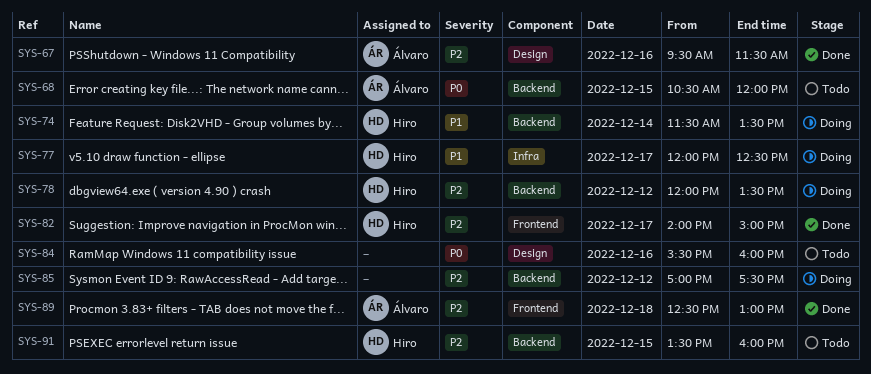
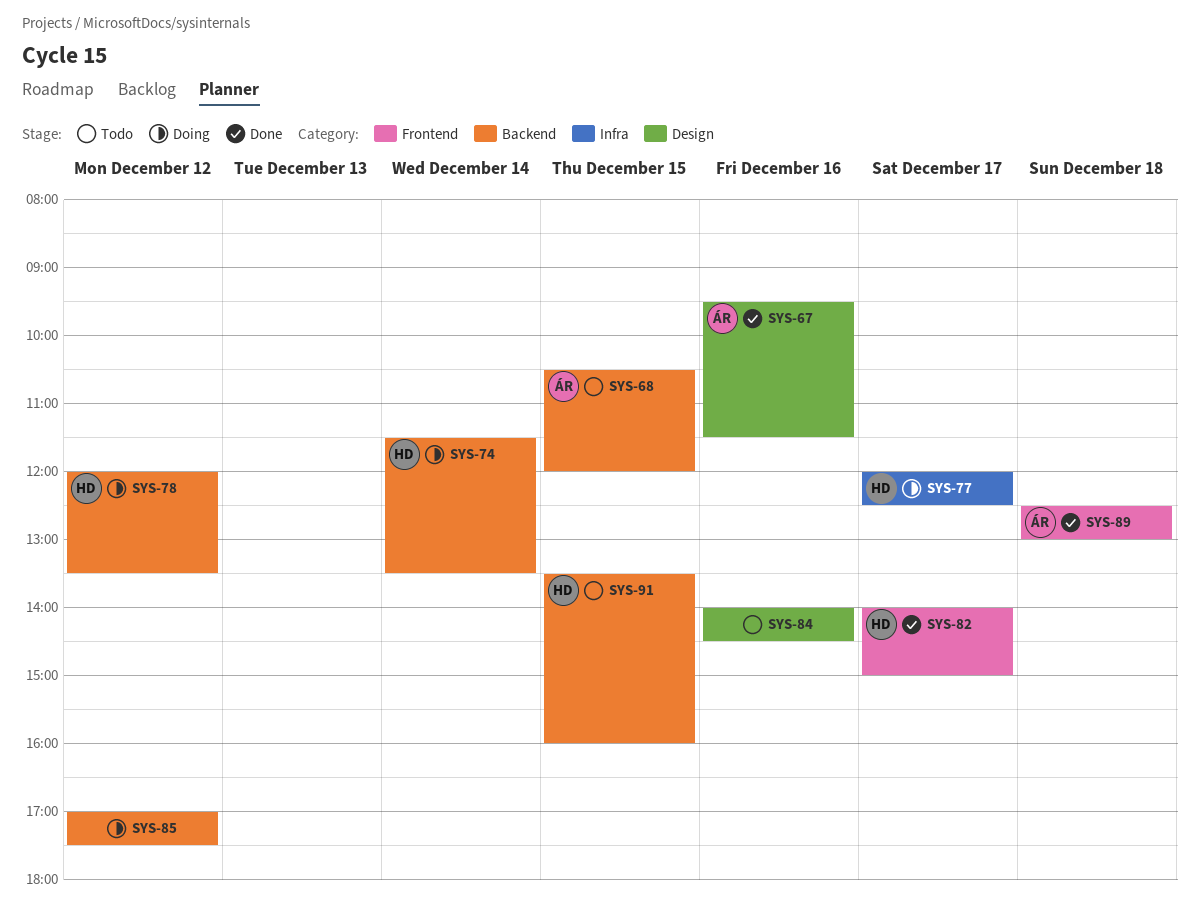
SYS-84, begins: 15:30 -> 14:00
SYS-84, ends: 16:00 -> 14:30

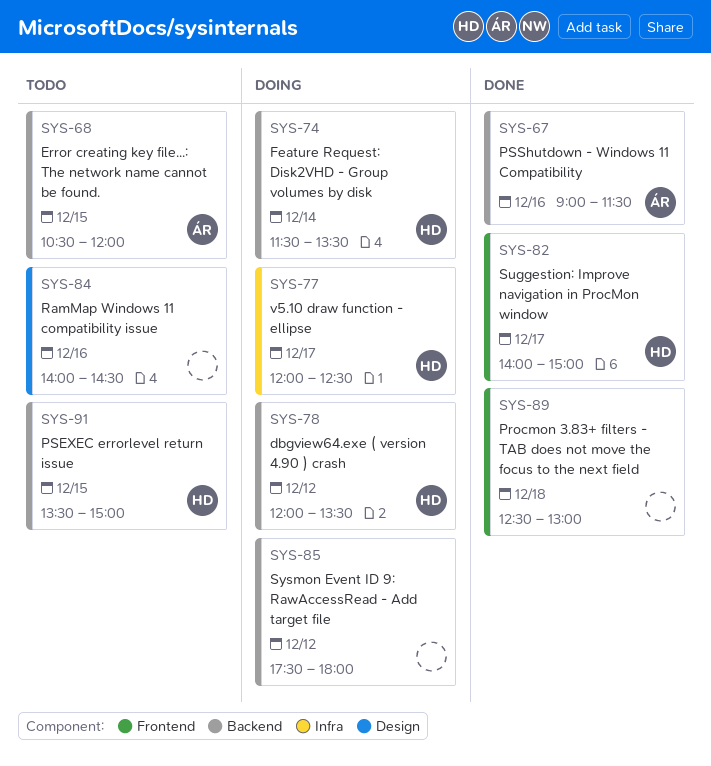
SYS-67, label: Design -> Backend
SYS-67, begins: 09:30 -> 09:00
SYS-85, begins: 17:00 -> 17:30
SYS-85, ends: 17:30 -> 18:00
SYS-89, owner: ÁR -> none
SYS-91, ends: 16:00 -> 15:00

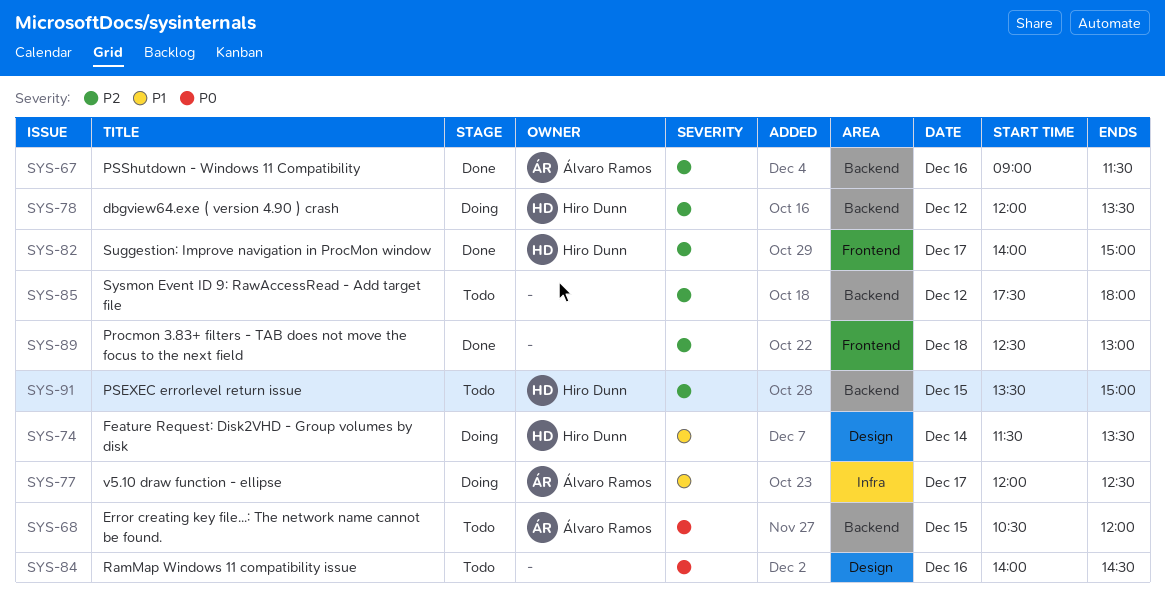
SYS-74, label: Backend -> Design
SYS-77, owner: Hiro Dunn -> Álvaro Ramos
SYS-85, status: Doing -> Todo

